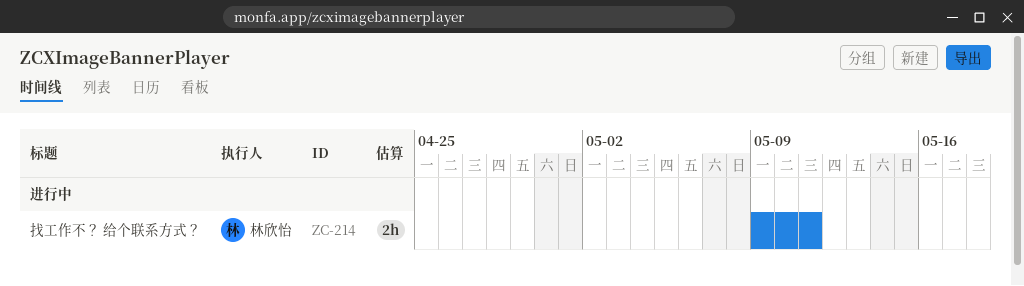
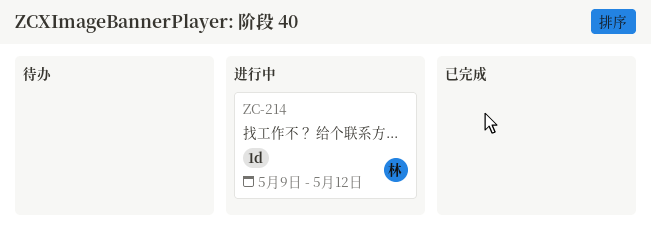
ZC-214, estimate: 2h -> 1d
ZC-214, due: May 11 -> May 12

